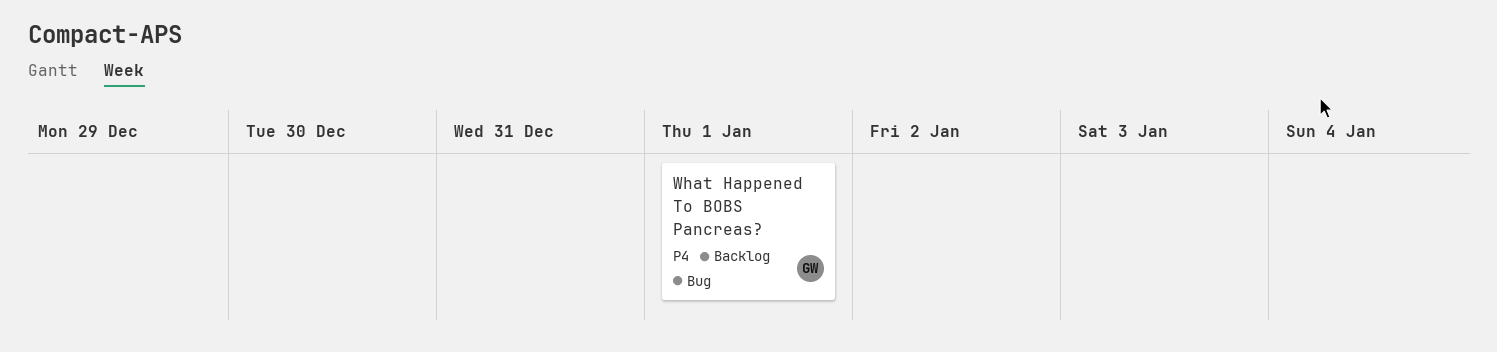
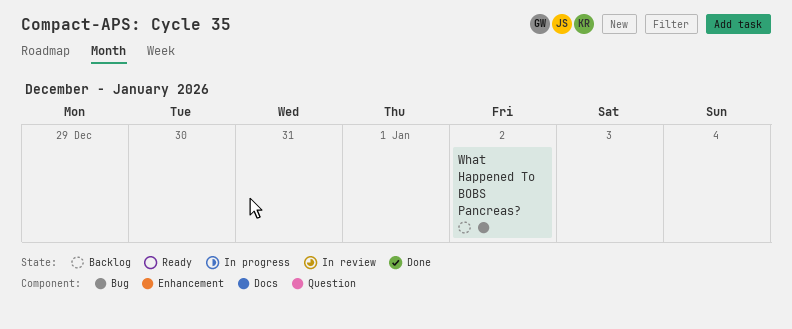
What Happened To BOBS Pancreas?, due: Jan 1 -> Jan 2

